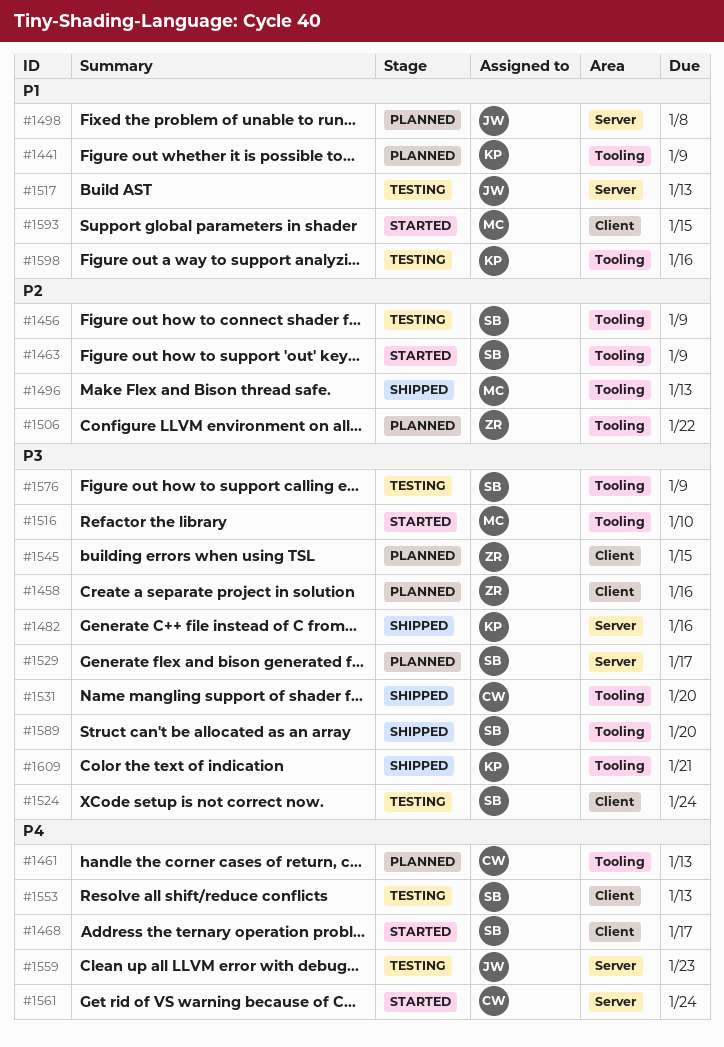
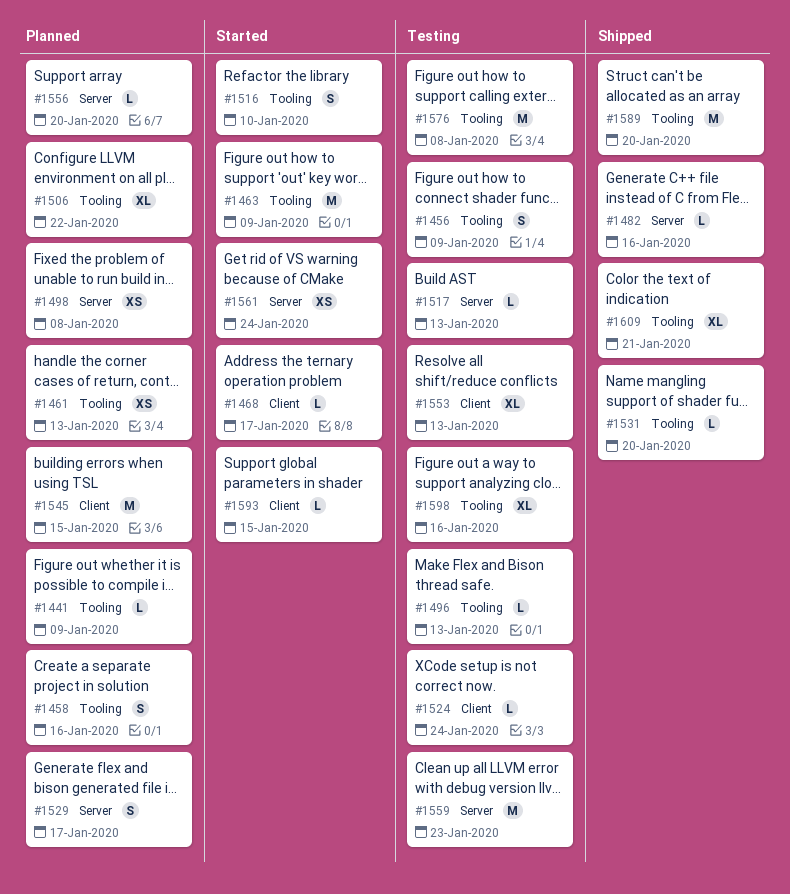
#1458, label: Client -> Tooling
#1496, status: Shipped -> Testing
#1556: none -> present
#1576, due: Jan 9 -> Jan 8

